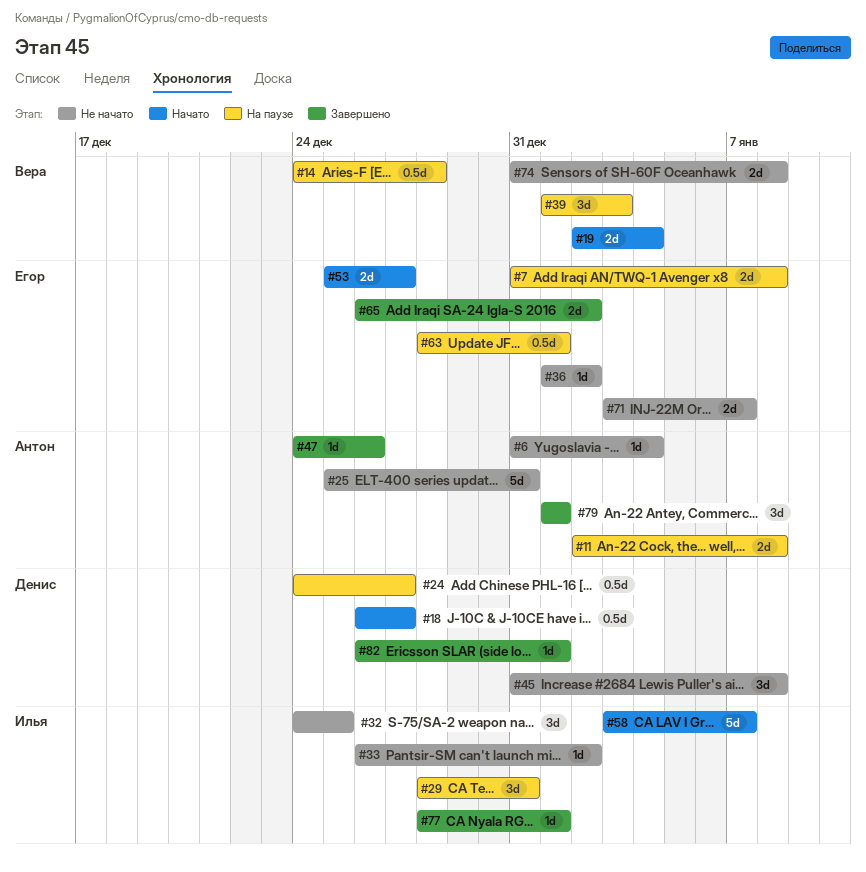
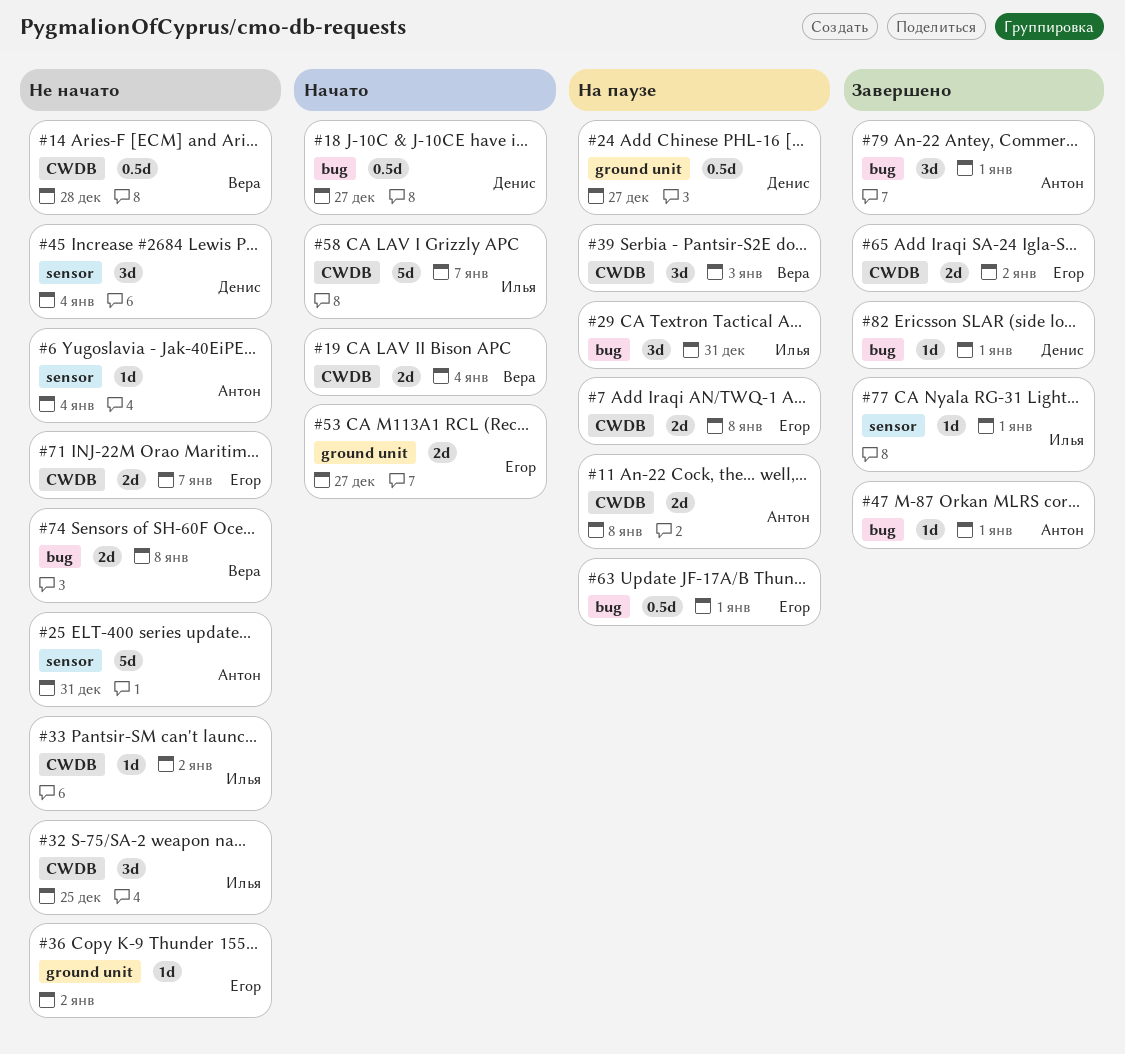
#14, status: На паузе -> Не начато
#45, due: Jan 8 -> Jan 4
#47, due: Dec 26 -> Jan 1

